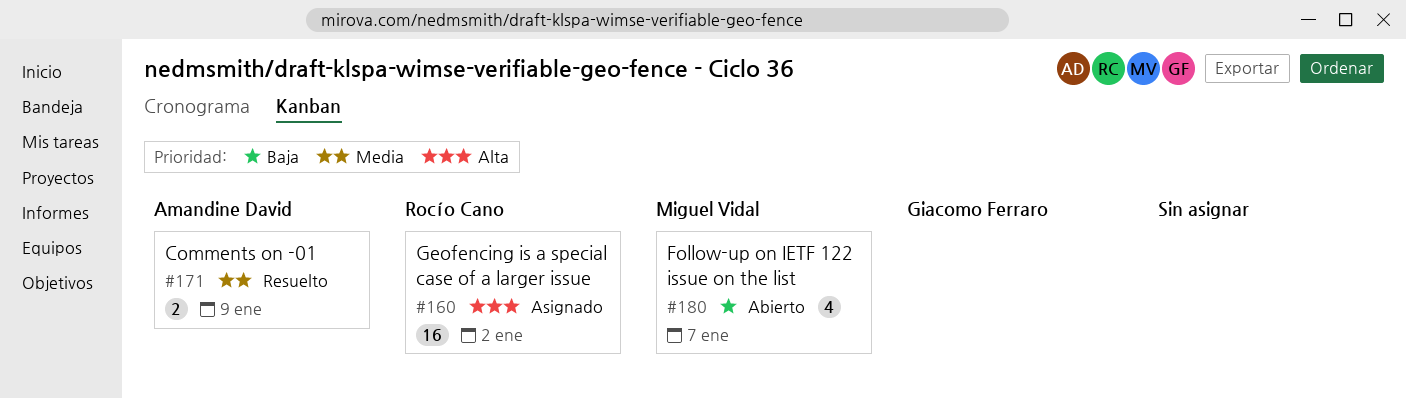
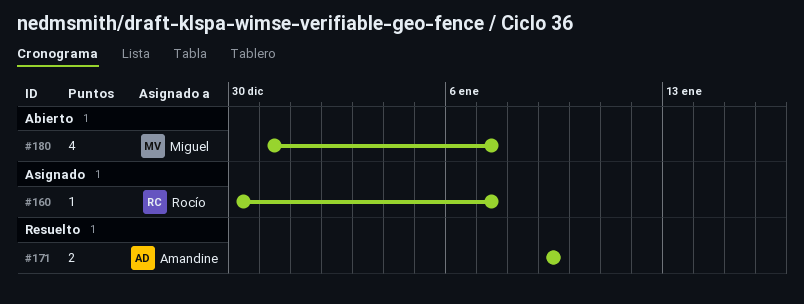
#160, estimate: 16 -> 1
#160, due: Jan 2 -> Jan 7

